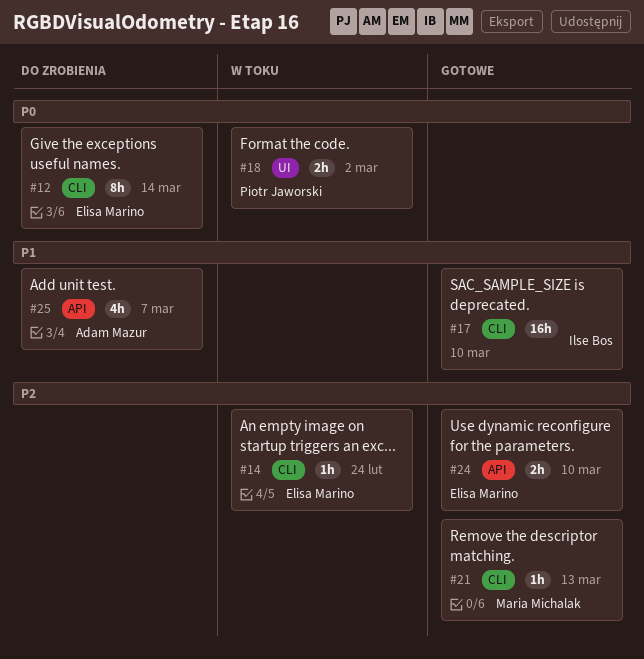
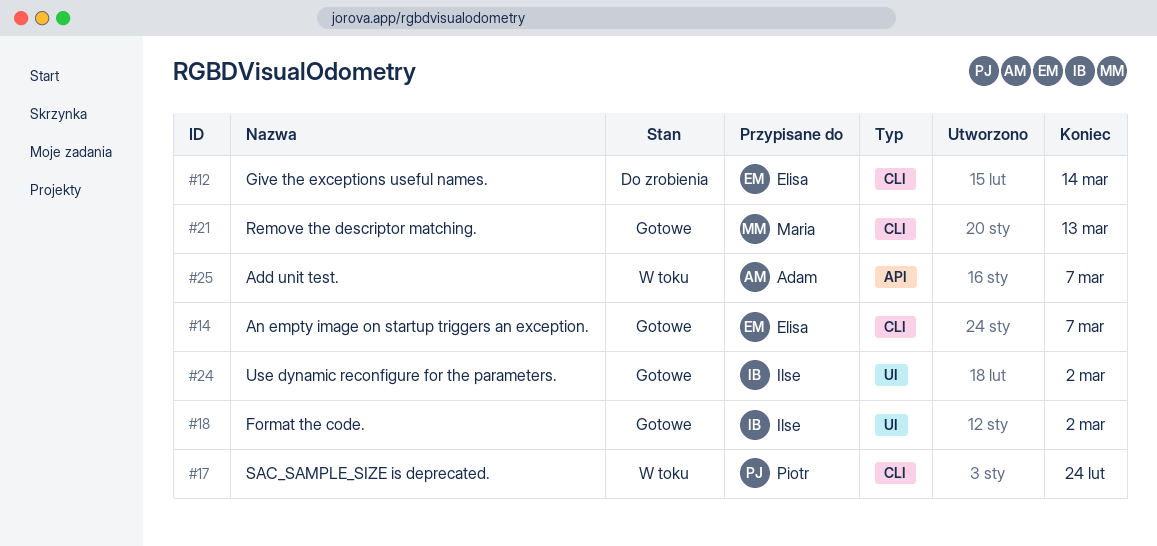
#14, status: W toku -> Gotowe
#14, due: Feb 24 -> Mar 7
#17, status: Gotowe -> W toku
#17, owner: Ilse Bos -> Piotr Jaworski
#17, due: Mar 10 -> Feb 24
#18, status: W toku -> Gotowe
#18, owner: Piotr Jaworski -> Ilse Bos
#24, owner: Elisa Marino -> Ilse Bos
#24, label: API -> UI
#24, due: Mar 10 -> Mar 2
#25, status: Do zrobienia -> W toku

